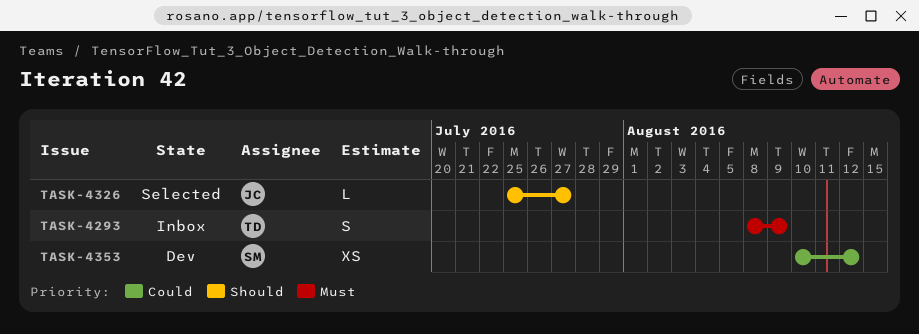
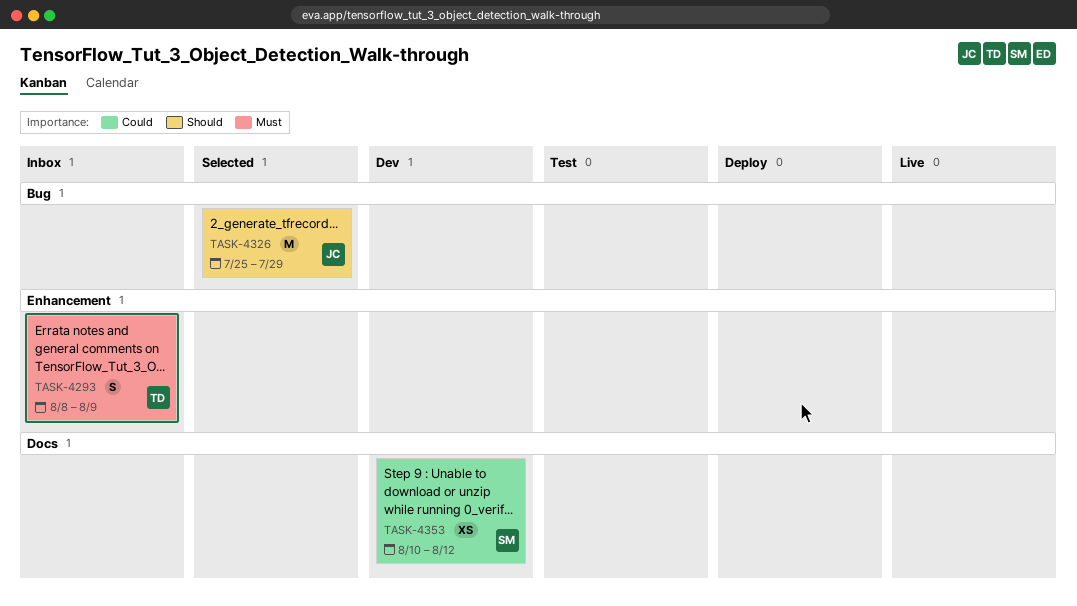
TASK-4326, estimate: L -> M
TASK-4326, due: Jul 27 -> Jul 29

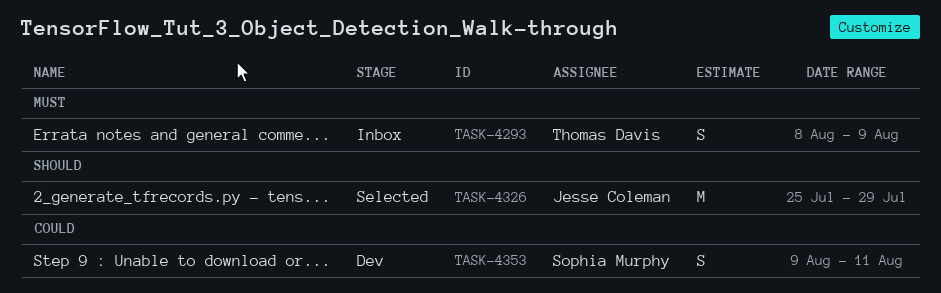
TASK-4353, estimate: XS -> S
TASK-4353, start: Aug 10 -> Aug 9
TASK-4353, due: Aug 12 -> Aug 11

